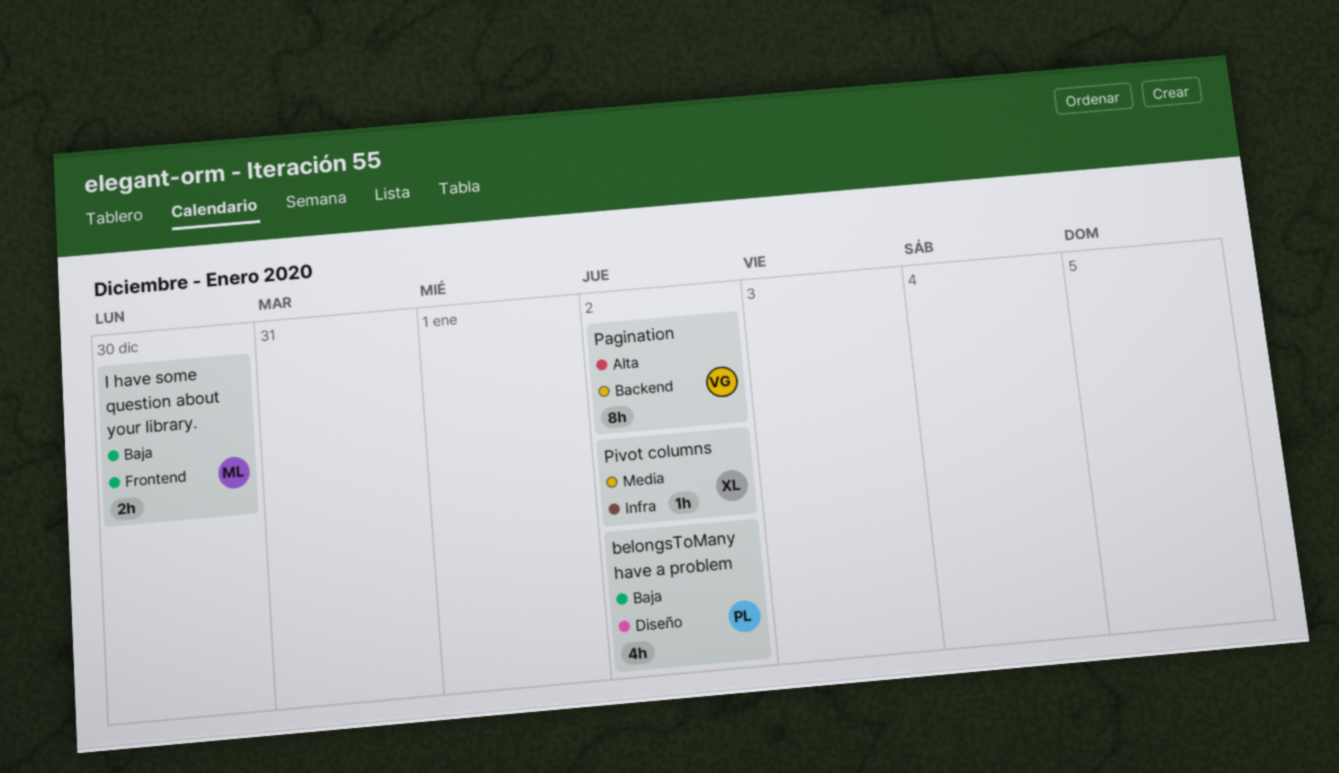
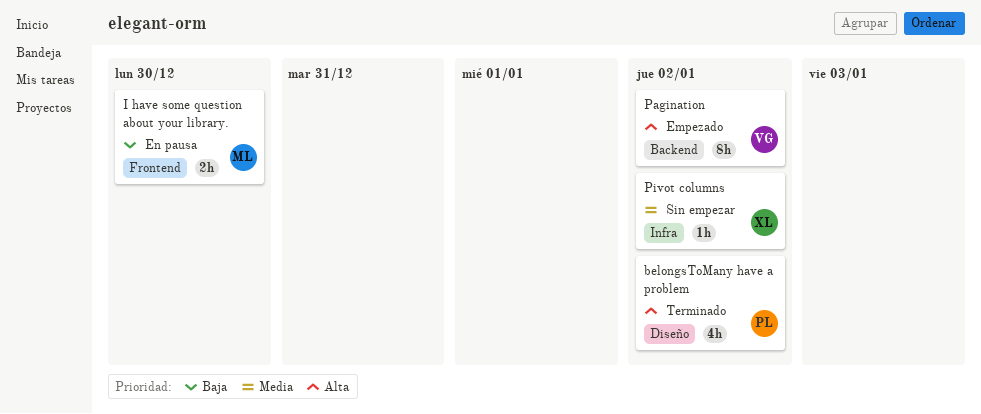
belongsToMany have a problem, priority: Baja -> Alta

